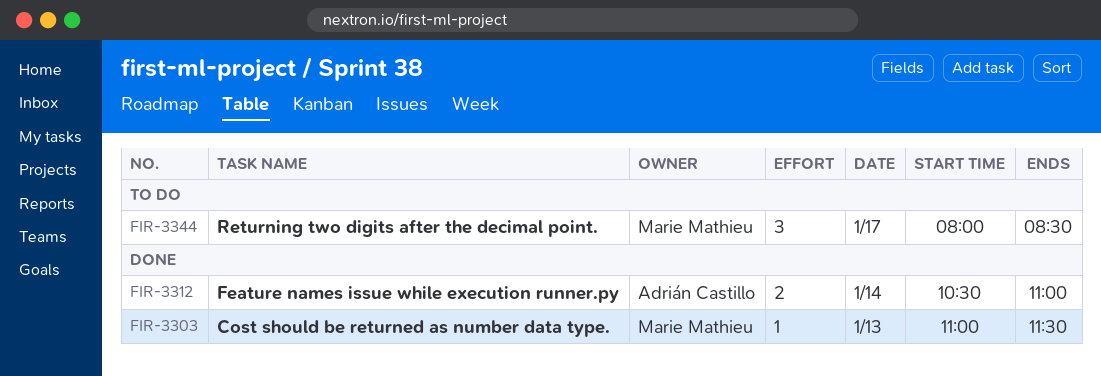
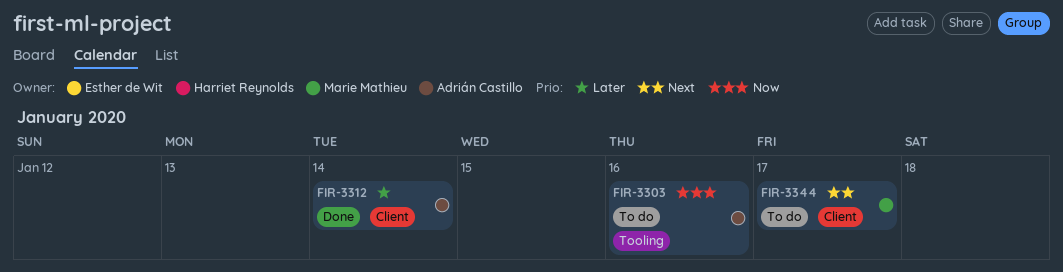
FIR-3303, status: Done -> To do
FIR-3303, owner: Marie Mathieu -> Adrián Castillo
FIR-3303, day: Jan 13 -> Jan 16

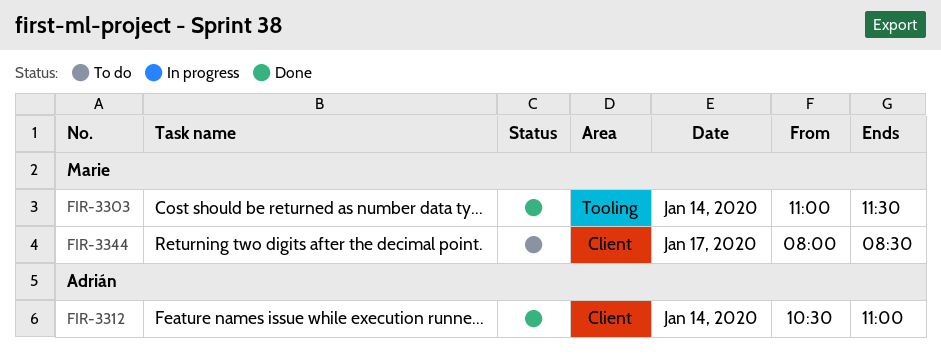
FIR-3303, status: To do -> Done
FIR-3303, owner: Adrián Castillo -> Marie Mathieu
FIR-3303, day: Jan 16 -> Jan 14

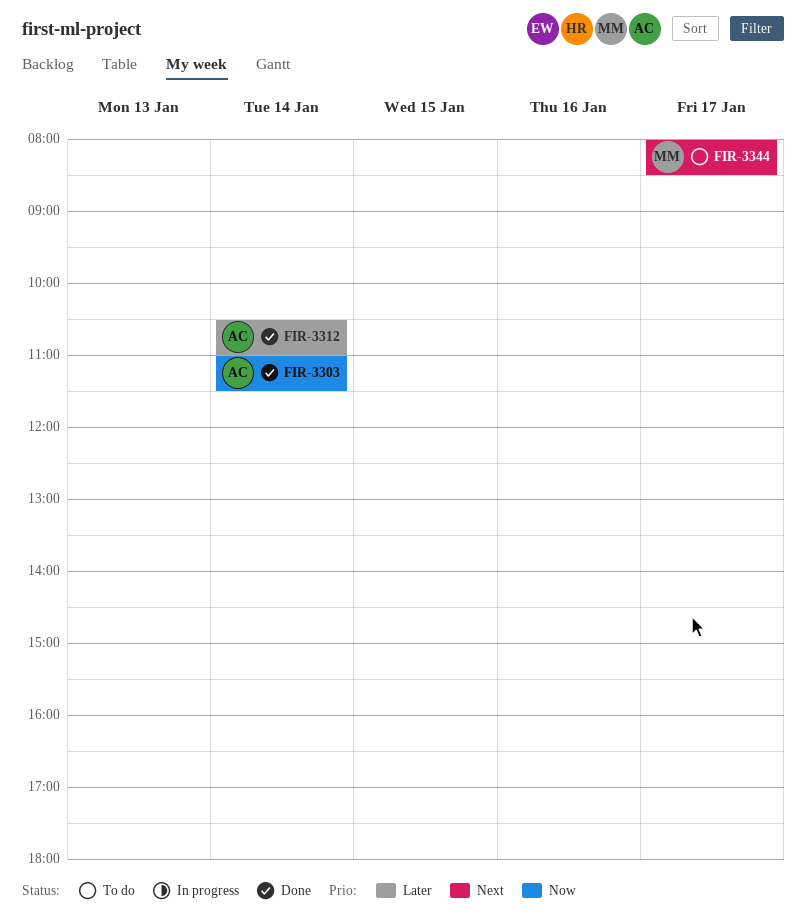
FIR-3303, owner: Marie -> Adrián

